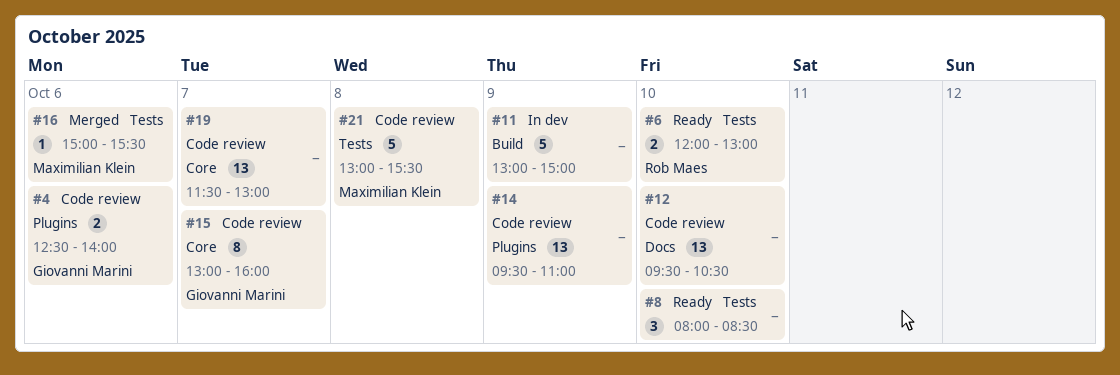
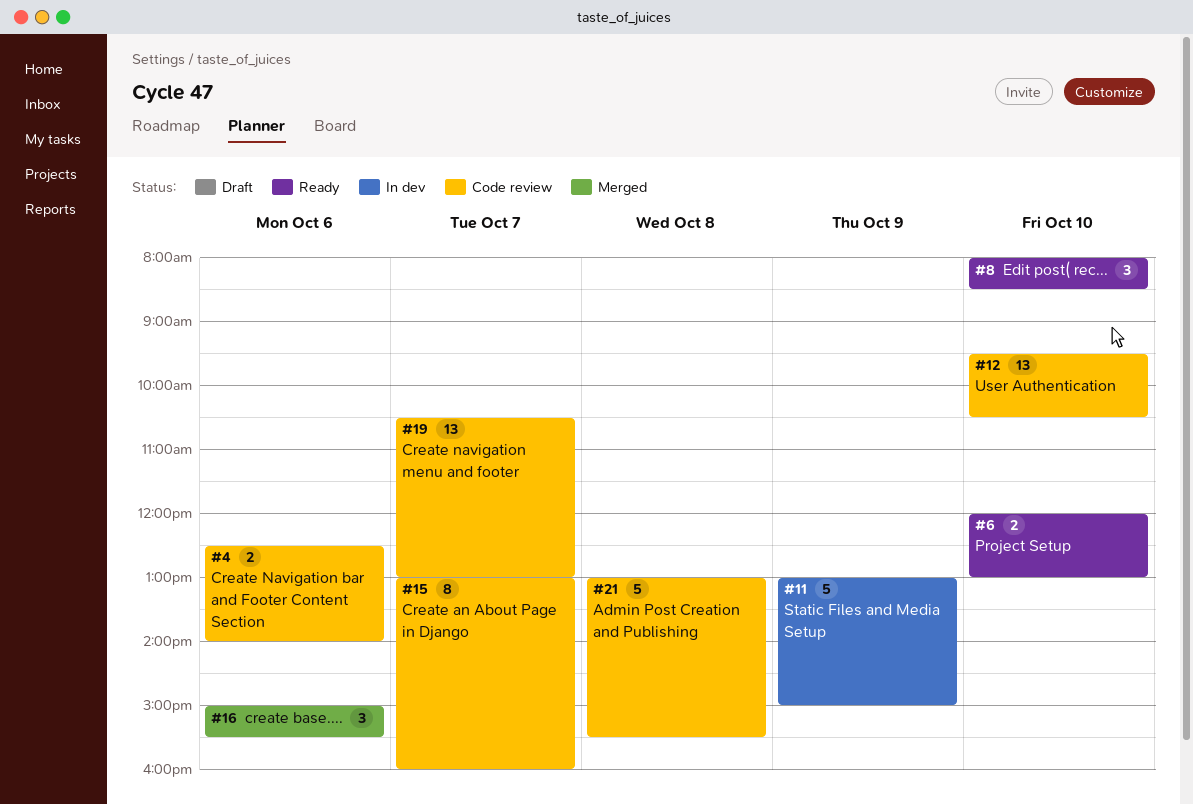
#14: present -> none
#16, estimate: 1 -> 3
#19, begins: 11:30 -> 10:30

